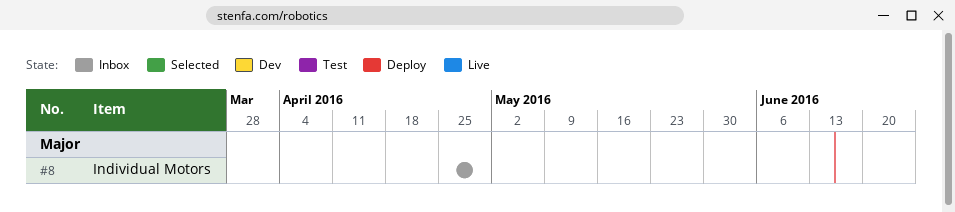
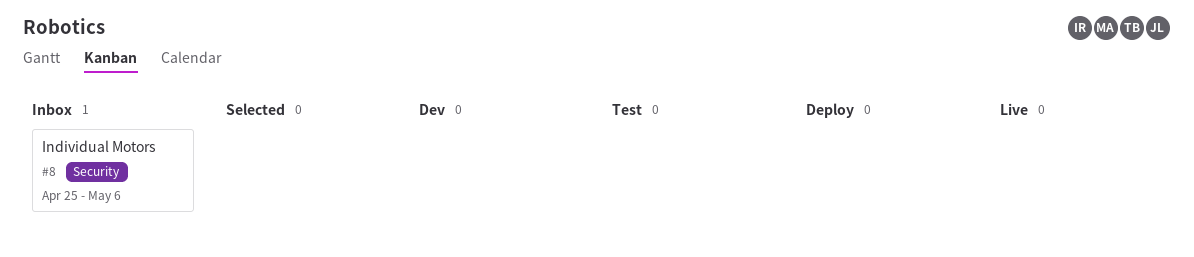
#8, due: Apr 29 -> May 6

